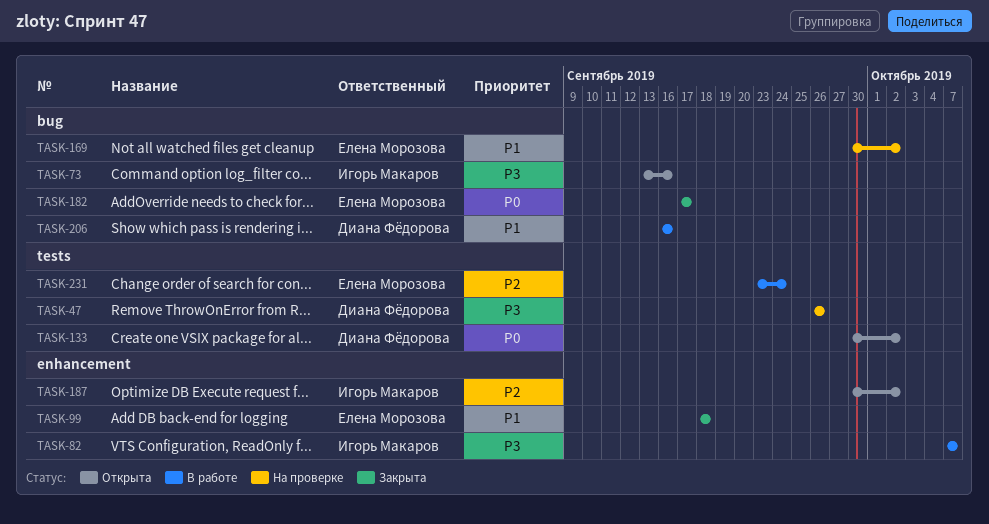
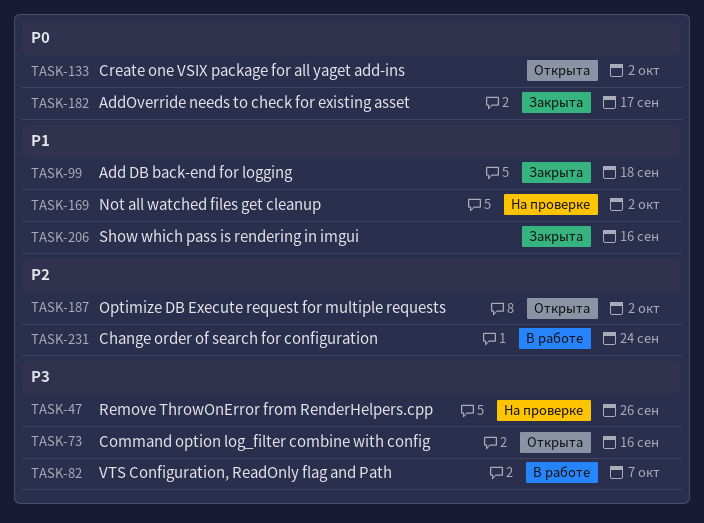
TASK-206, status: В работе -> Закрыта

